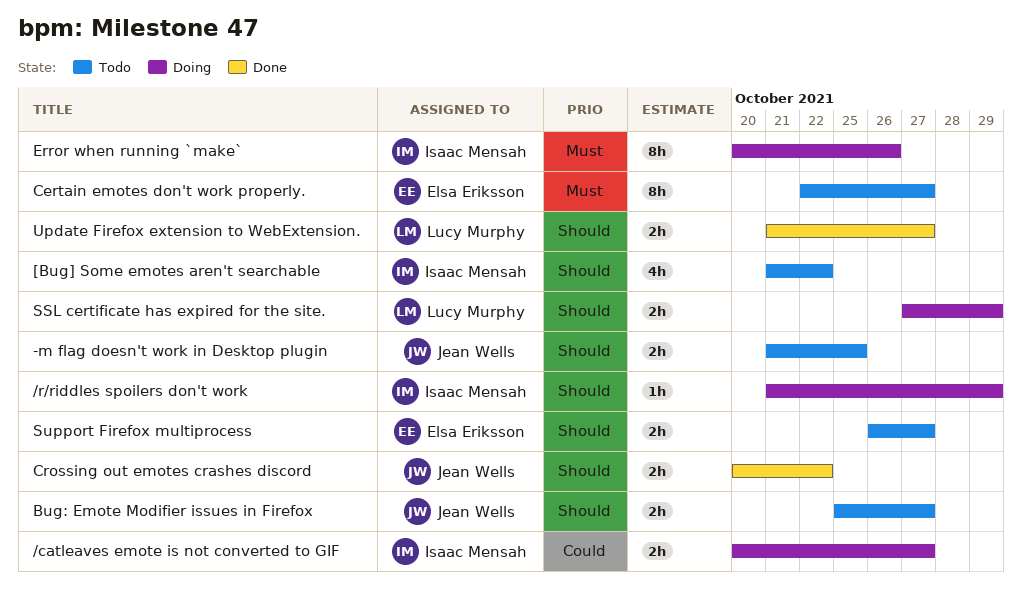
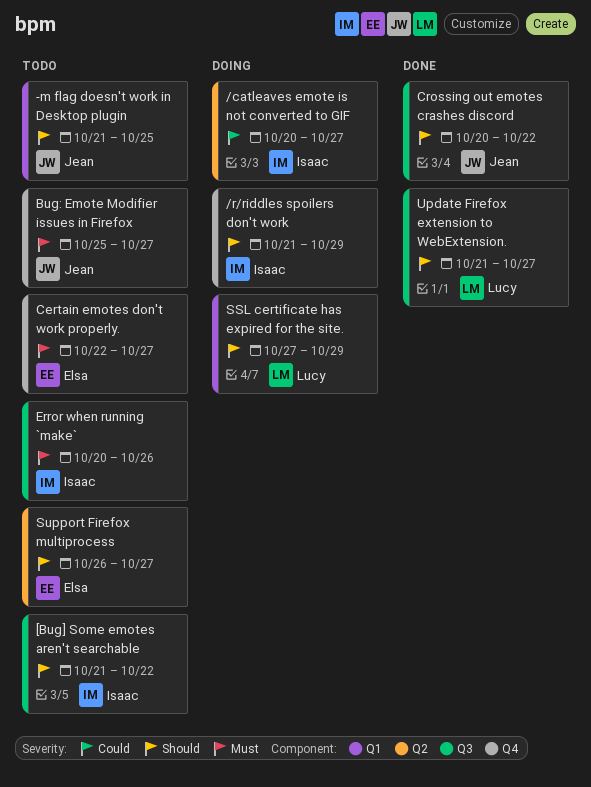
Bug: Emote Modifier issues in Firefox, priority: Should -> Must
Error when running `make`, status: Doing -> Todo

